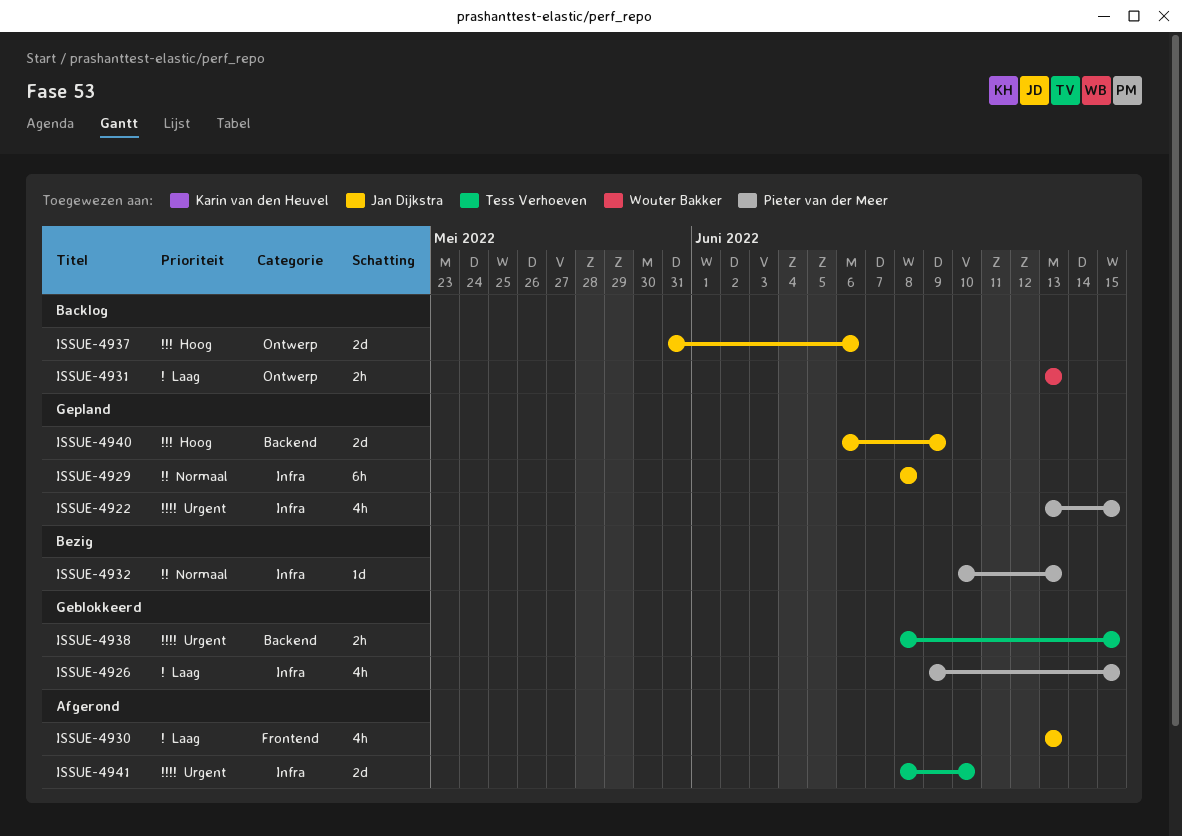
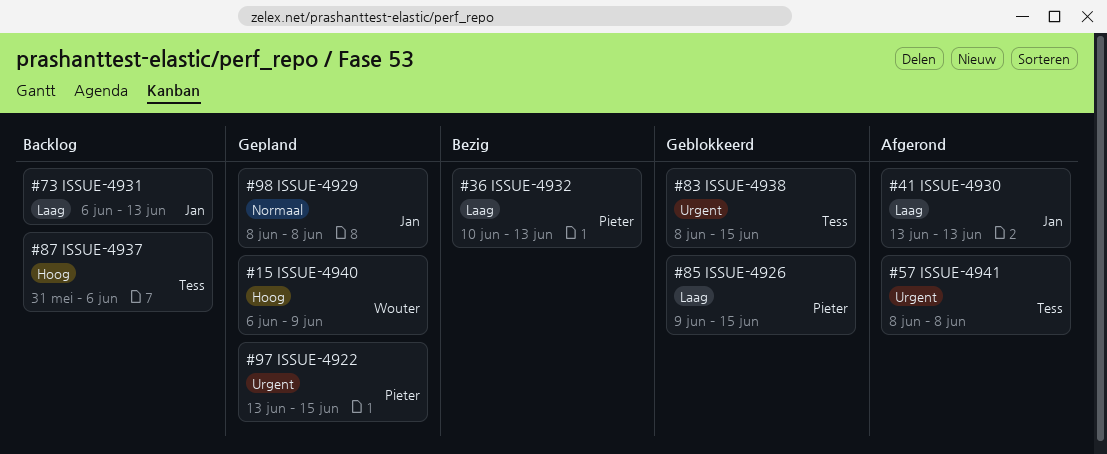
ISSUE-4931, owner: Wouter Bakker -> Jan Dijkstra
ISSUE-4931, start: Jun 13 -> Jun 6
ISSUE-4932, priority: Normaal -> Laag
ISSUE-4937, owner: Jan Dijkstra -> Tess Verhoeven
ISSUE-4940, owner: Jan Dijkstra -> Wouter Bakker
ISSUE-4941, due: Jun 10 -> Jun 8

